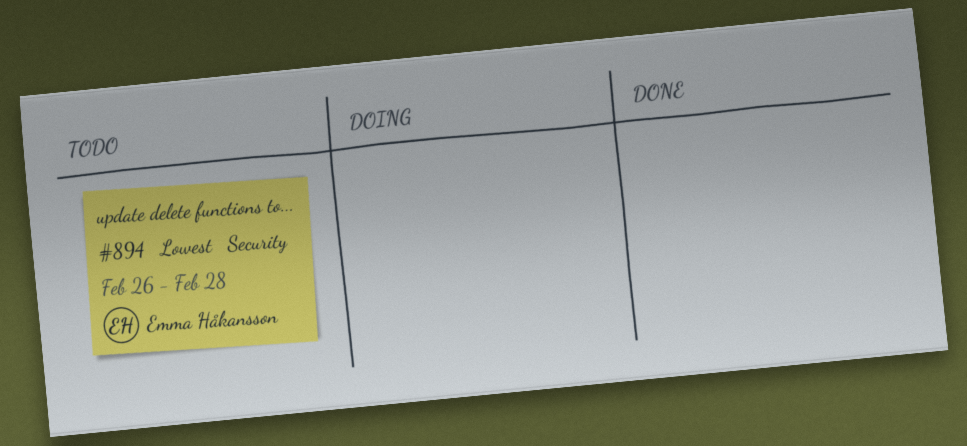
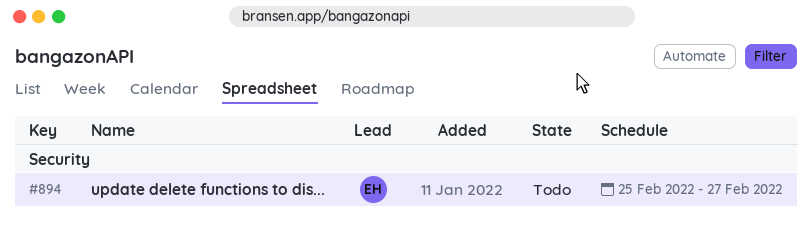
#894, start: Feb 26 -> Feb 25
#894, due: Feb 28 -> Feb 27

